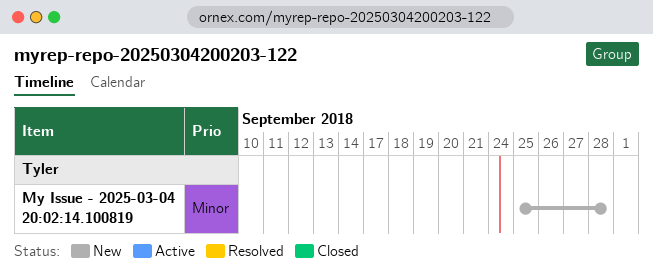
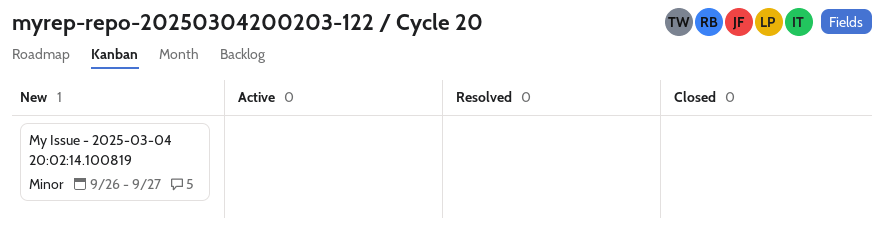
My Issue - 2025-03-04 20:02:14.100819, start: Sep 25 -> Sep 26
My Issue - 2025-03-04 20:02:14.100819, due: Sep 28 -> Sep 27

